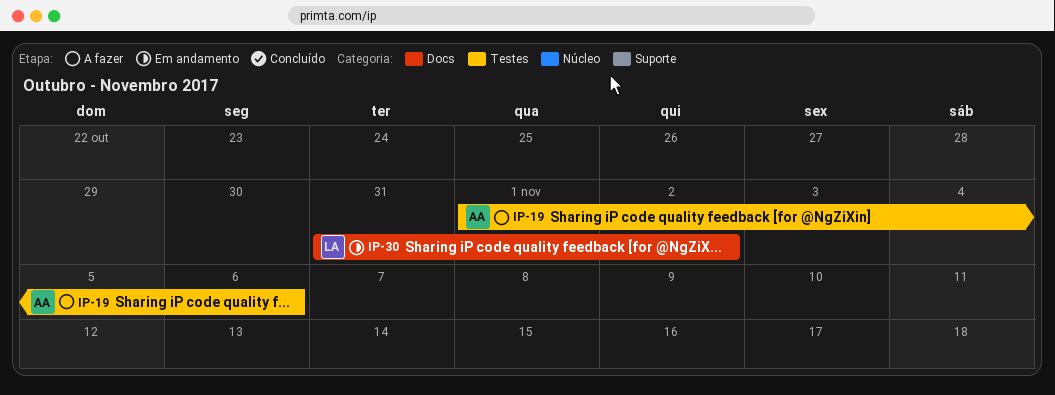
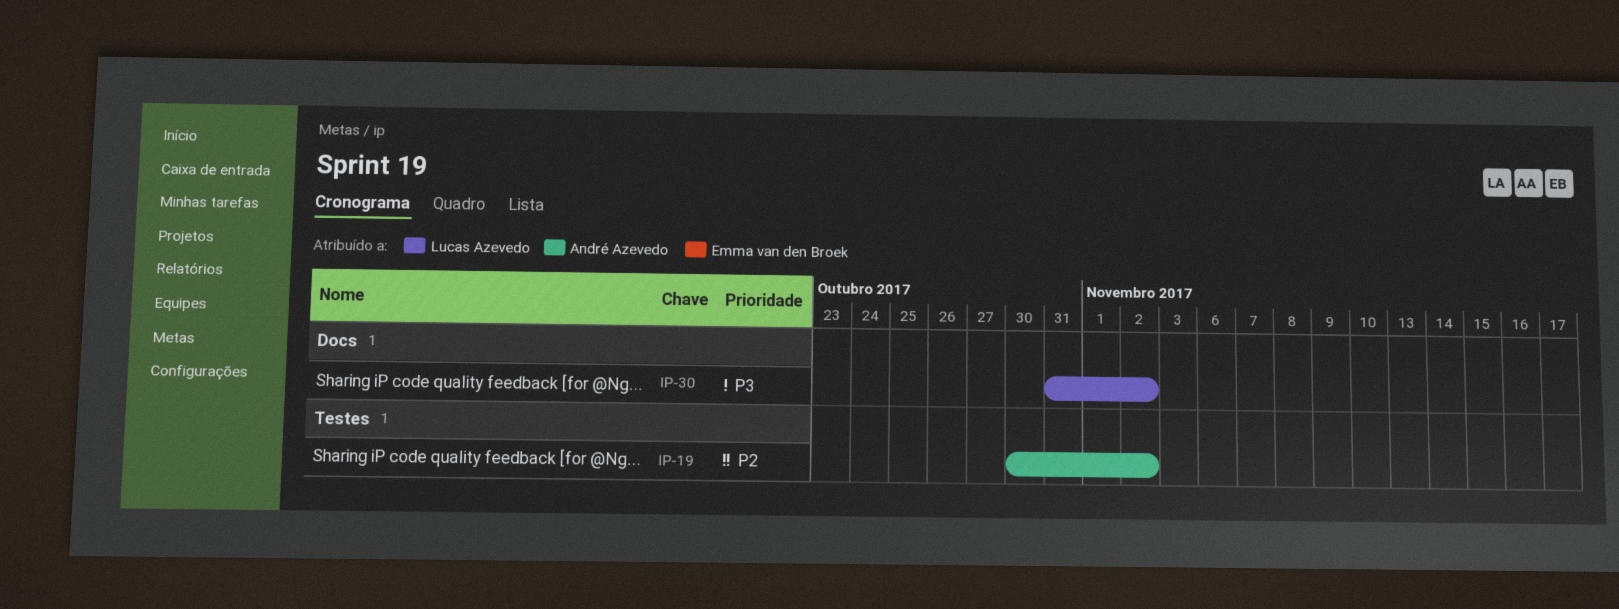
IP-19, start: Nov 1 -> Oct 30
IP-19, due: Nov 6 -> Nov 2

